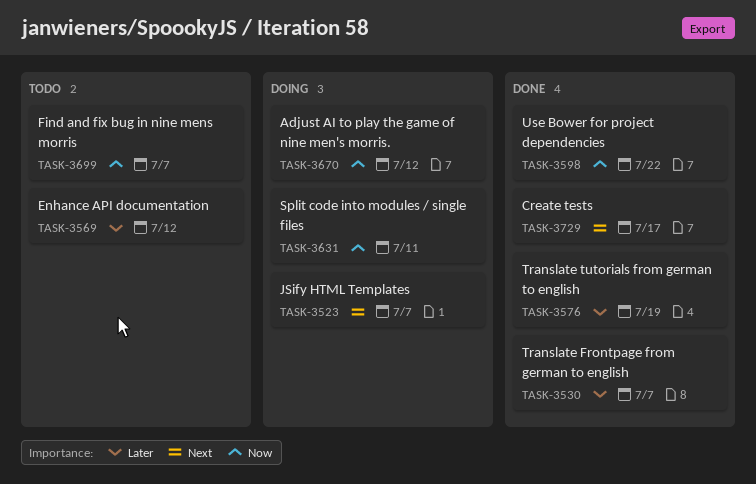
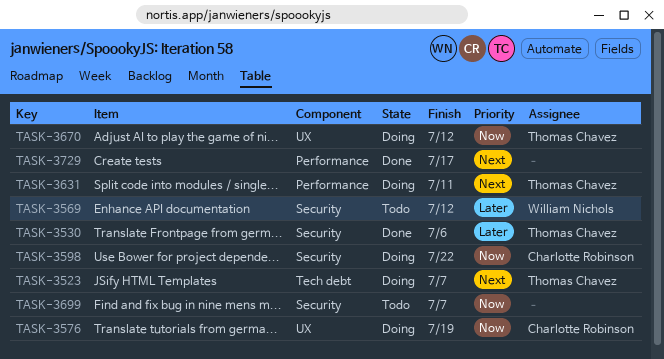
TASK-3530, due: Jul 7 -> Jul 6
TASK-3576, status: Done -> Doing
TASK-3576, priority: Later -> Now
TASK-3598, status: Done -> Doing
TASK-3631, priority: Now -> Next

